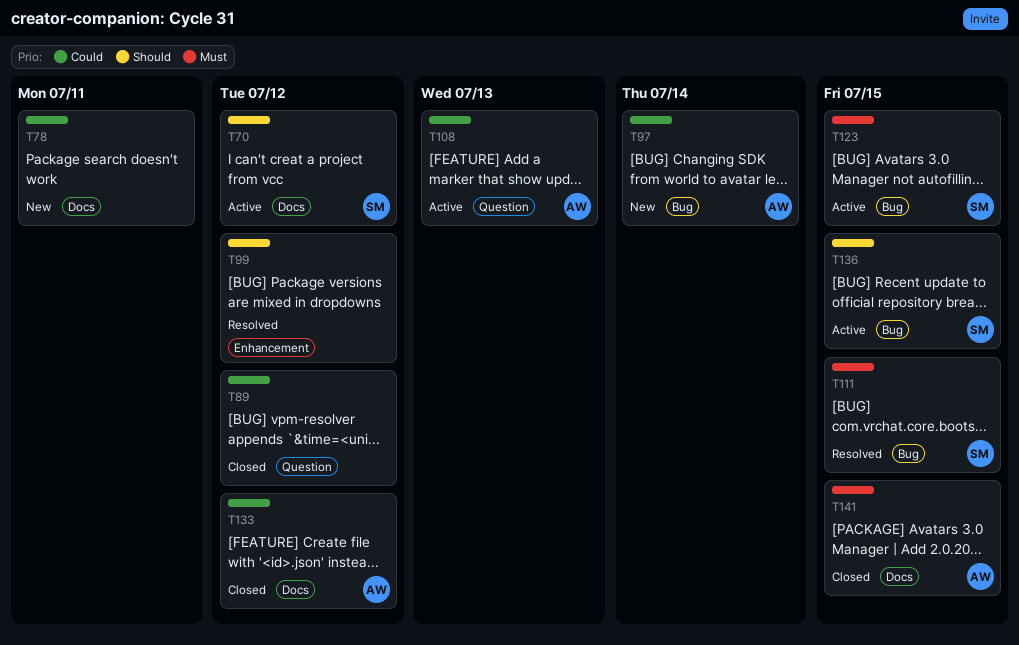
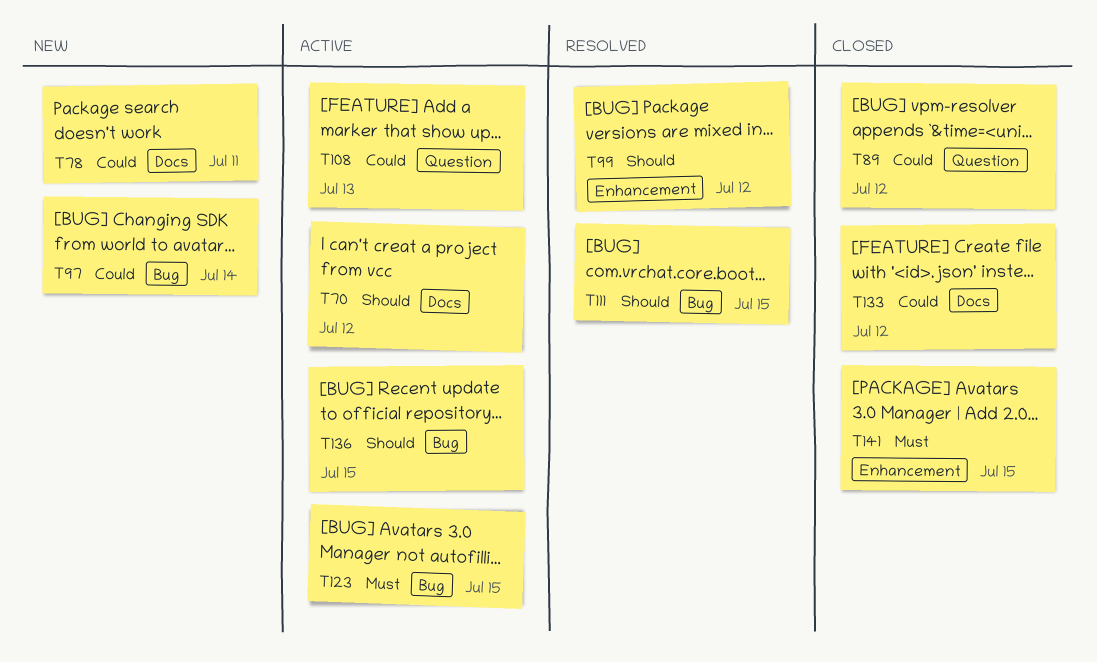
T111, priority: Must -> Should
T141, label: Docs -> Enhancement

